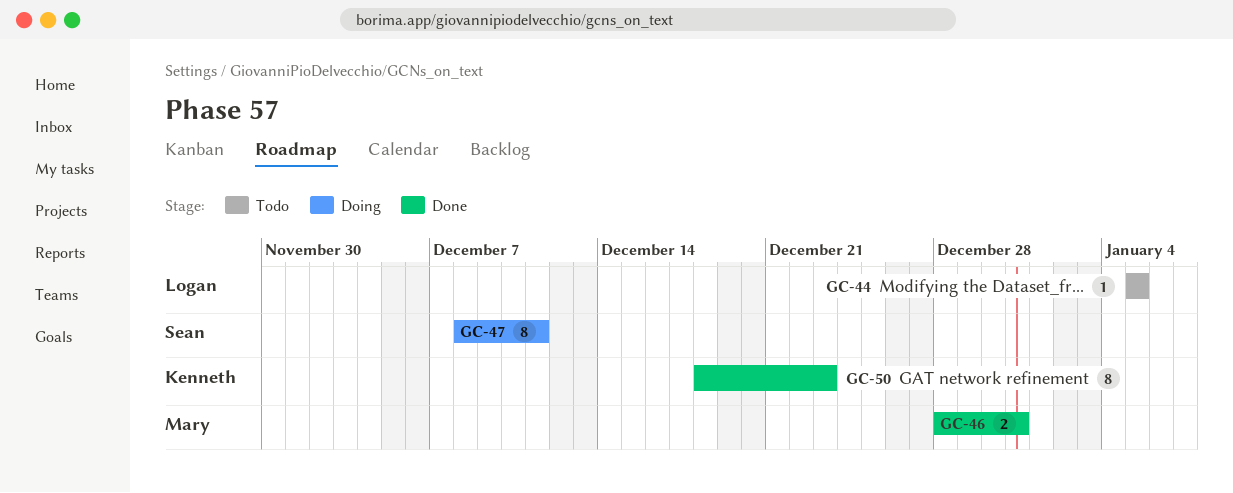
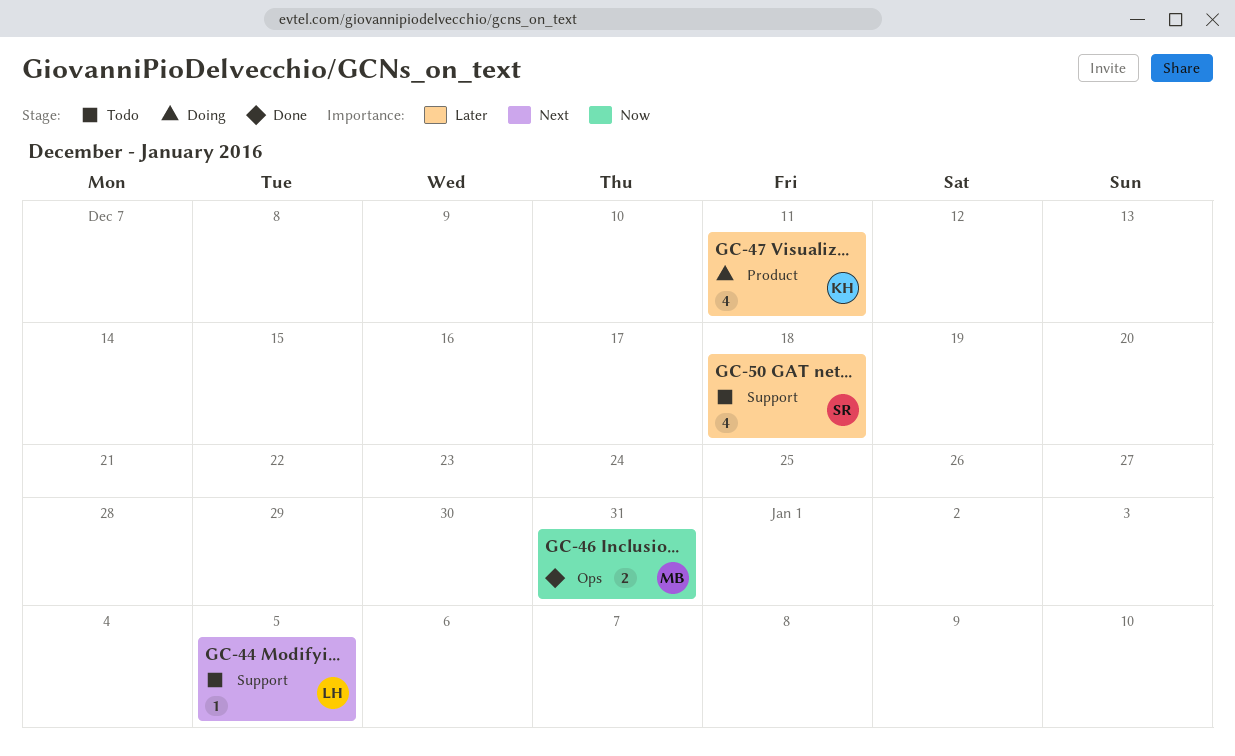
GC-47, owner: Sean -> Kenneth
GC-47, estimate: 8 -> 4
GC-50, status: Done -> Todo
GC-50, owner: Kenneth -> Sean
GC-50, estimate: 8 -> 4
GC-50, due: Dec 23 -> Dec 18

